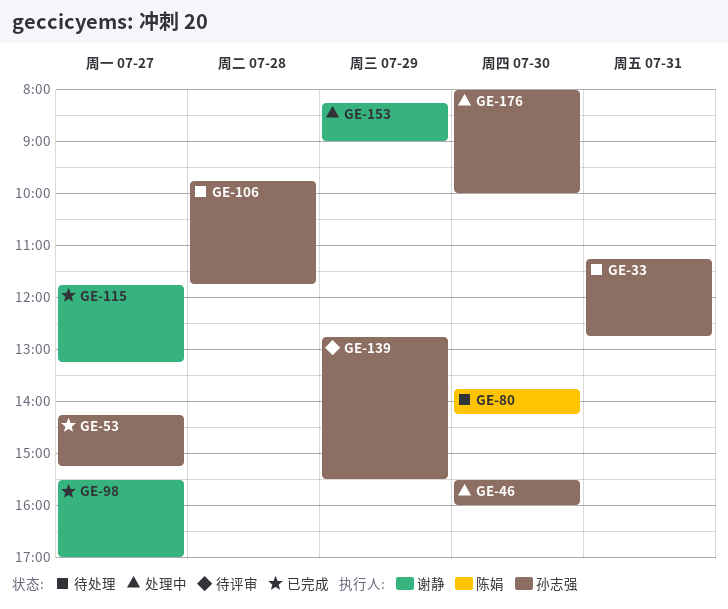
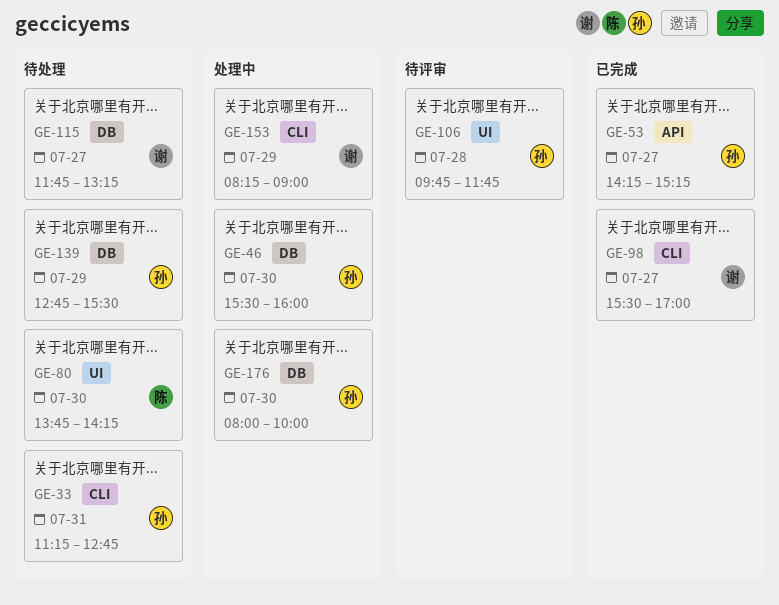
GE-106, status: 待处理 -> 待评审
GE-115, status: 已完成 -> 待处理
GE-139, status: 待评审 -> 待处理

